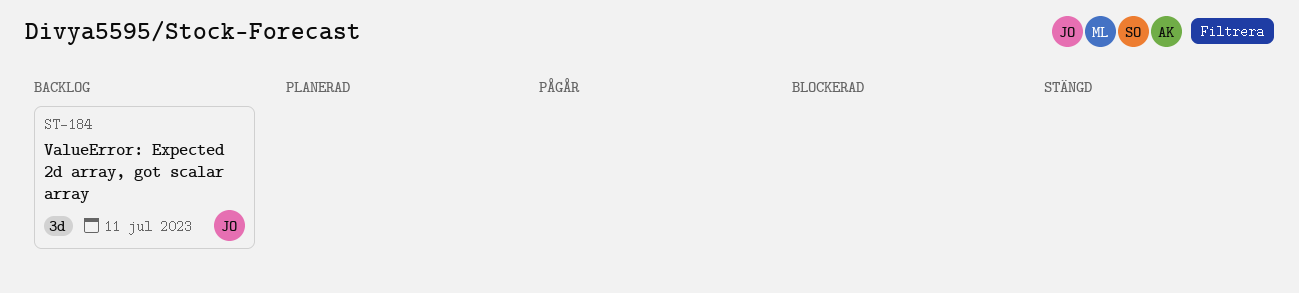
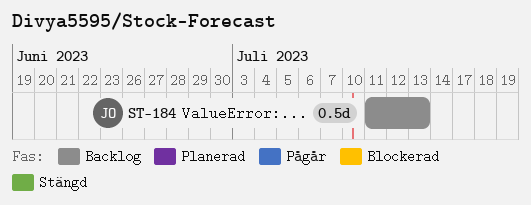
ST-184, estimate: 3d -> 0.5d
ST-184, due: Jul 11 -> Jul 13

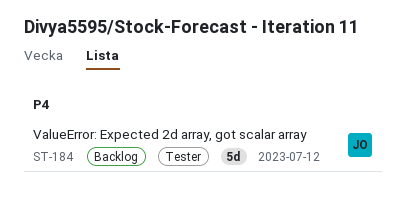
ST-184, estimate: 0.5d -> 5d
ST-184, due: Jul 13 -> Jul 12

